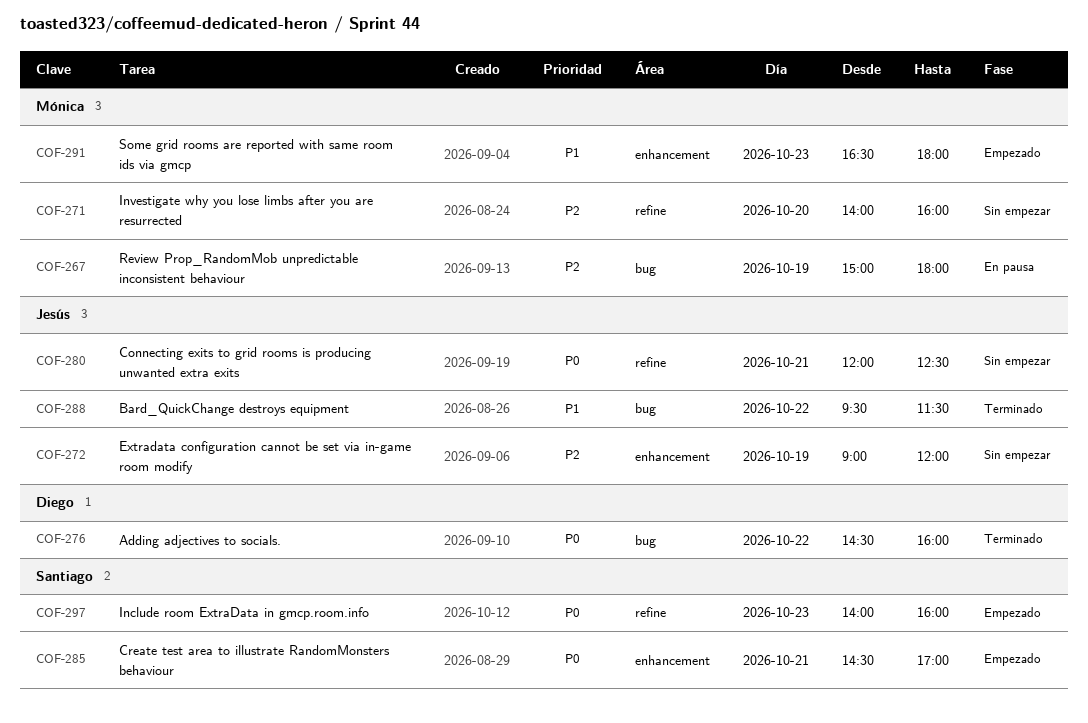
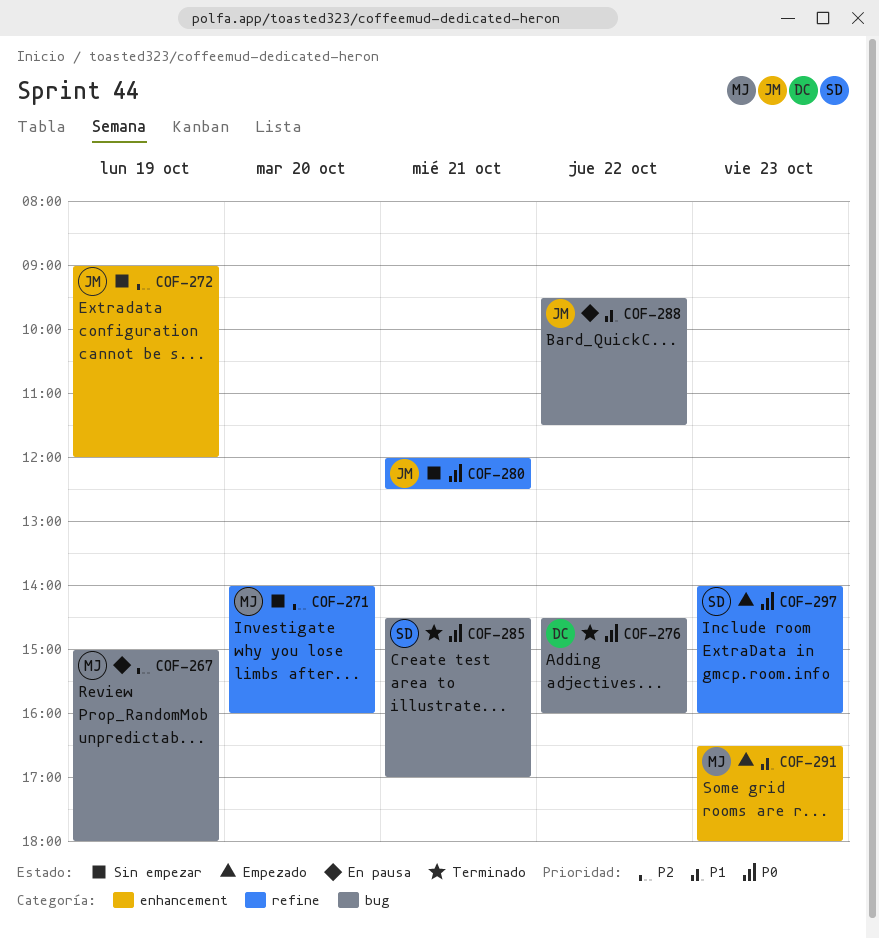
COF-285, status: Empezado -> Terminado
COF-285, label: enhancement -> bug
COF-288, status: Terminado -> En pausa

